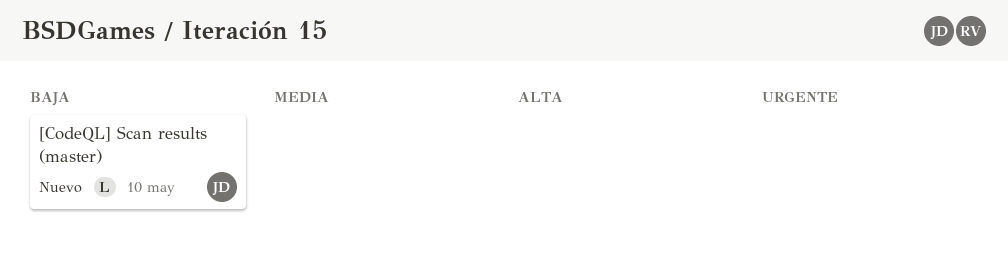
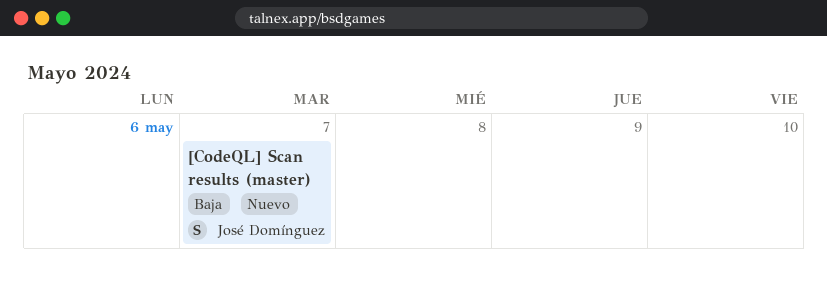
[CodeQL] Scan results (master), estimate: L -> S
[CodeQL] Scan results (master), due: May 10 -> May 7

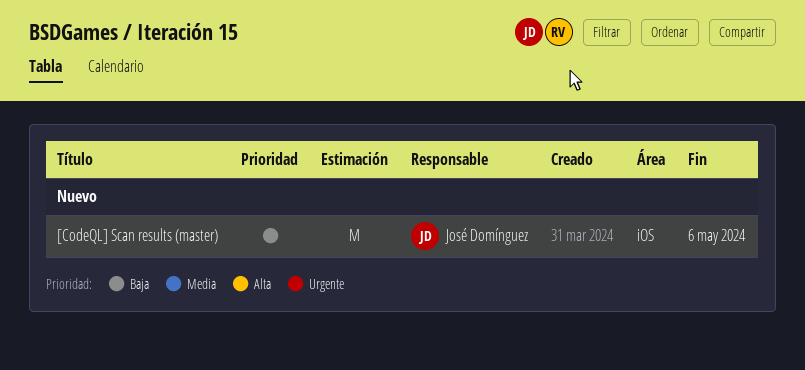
[CodeQL] Scan results (master), estimate: S -> M
[CodeQL] Scan results (master), due: May 7 -> May 6

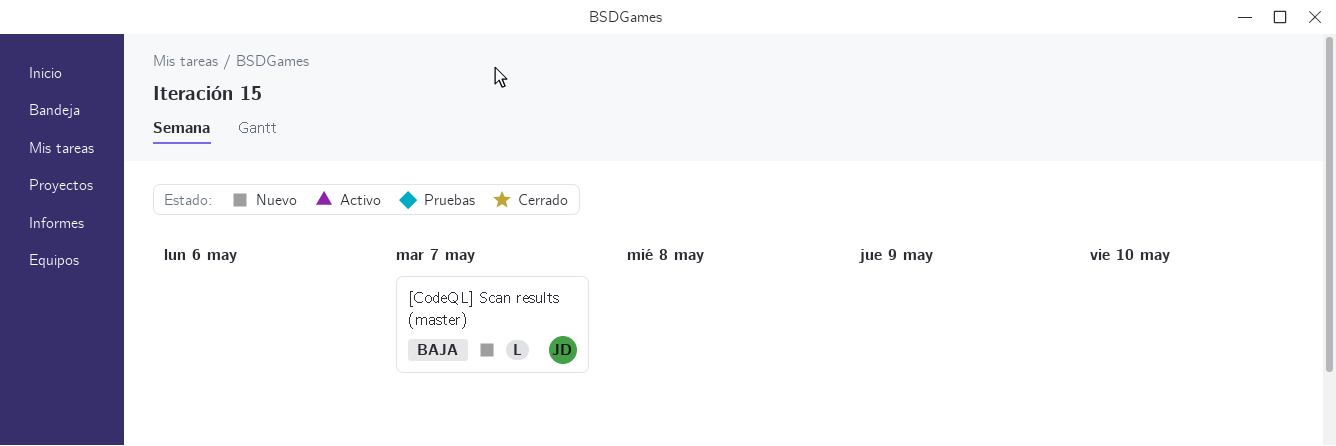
[CodeQL] Scan results (master), estimate: M -> L
[CodeQL] Scan results (master), due: May 6 -> May 7

